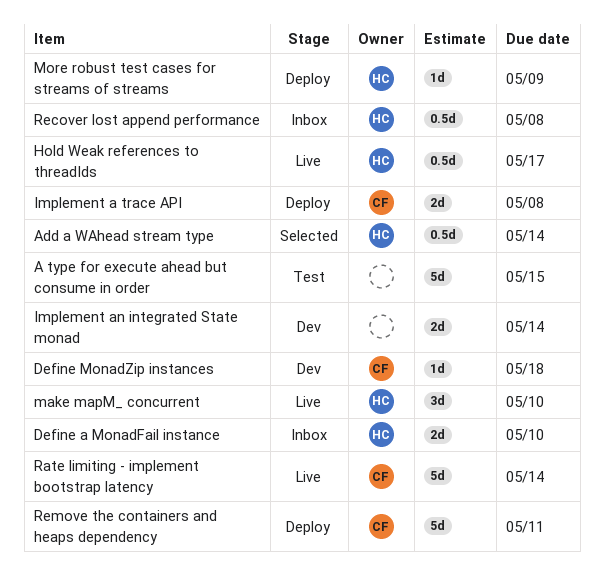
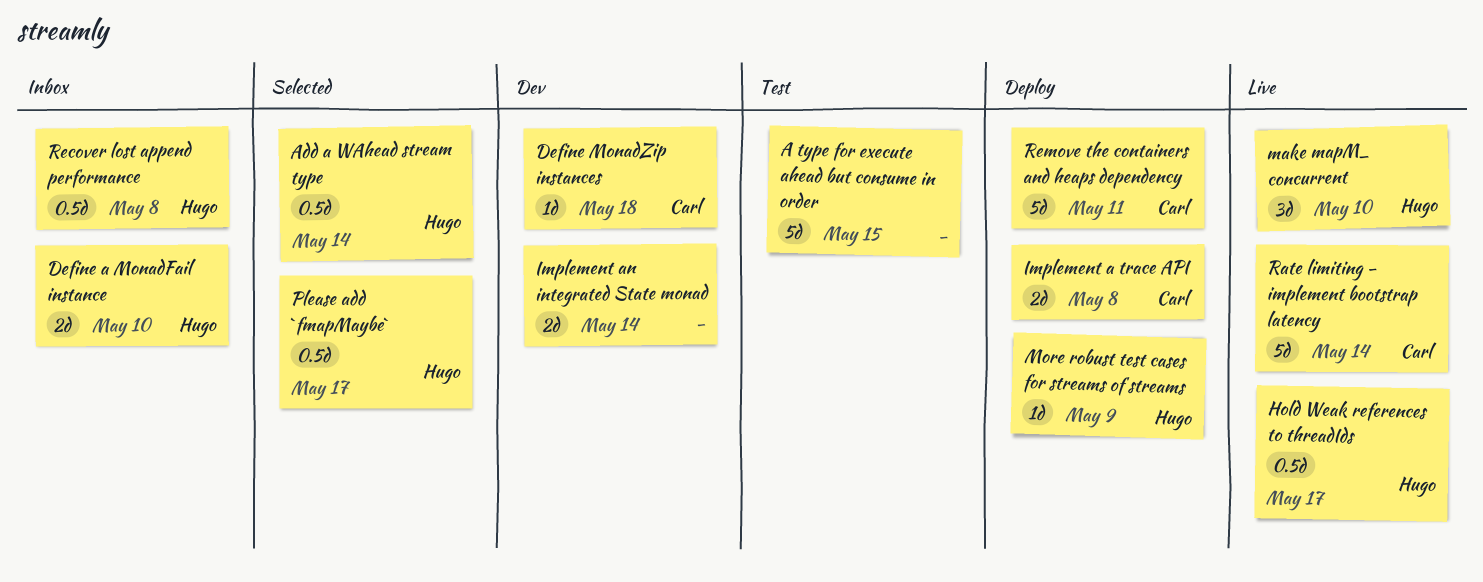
Please add `fmapMaybe`: none -> present

